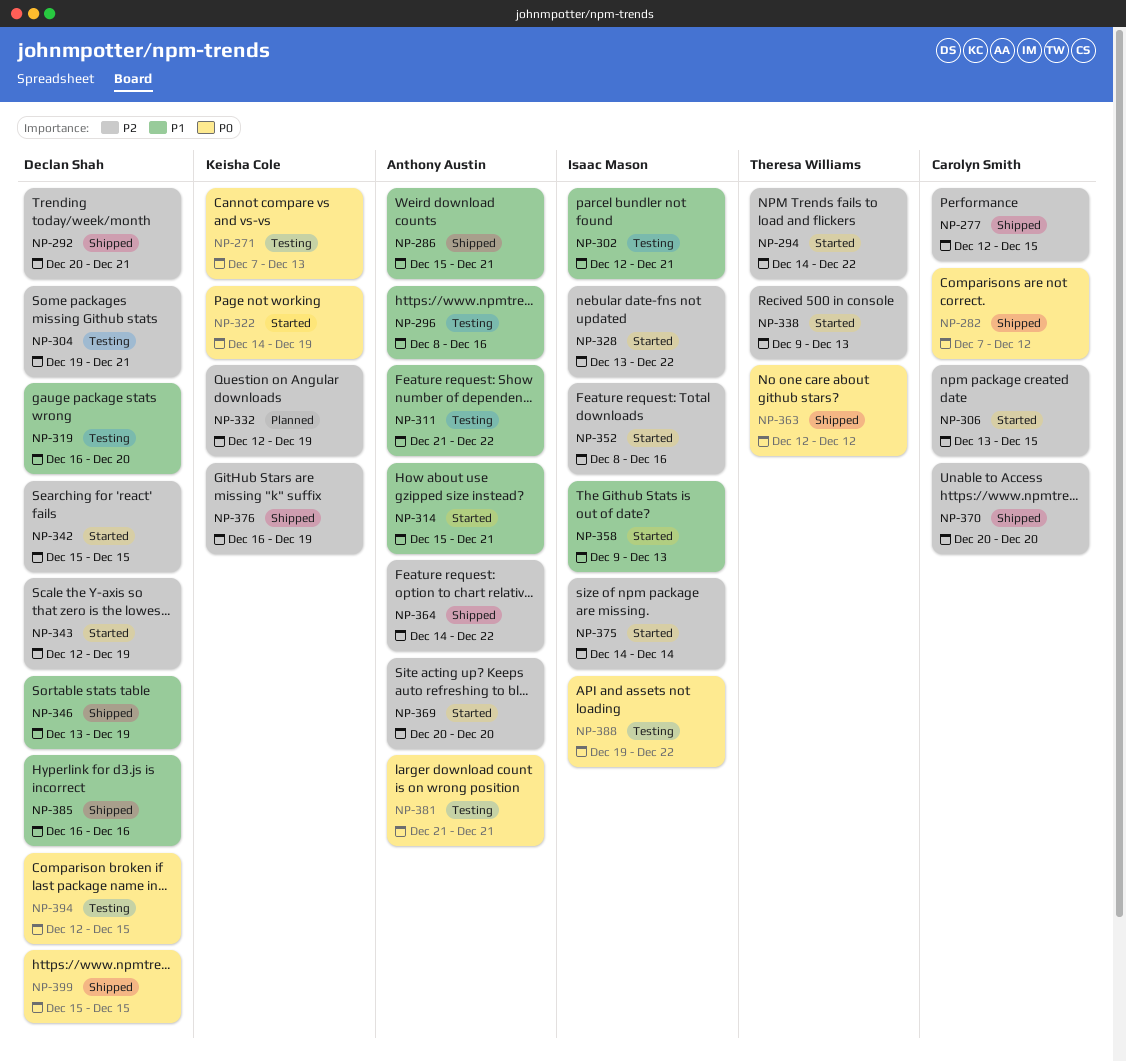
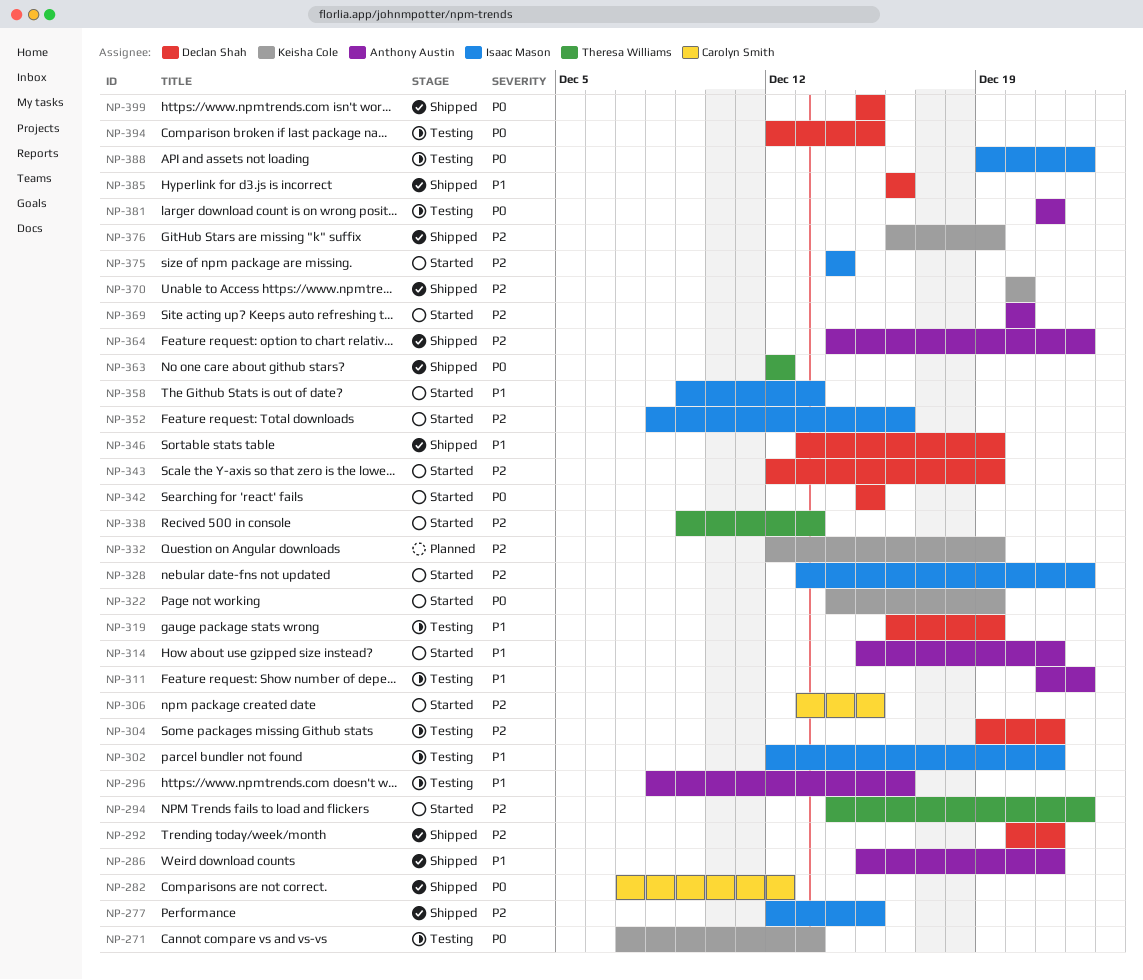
NP-277, owner: Carolyn Smith -> Isaac Mason
NP-319, due: Dec 20 -> Dec 19
NP-342, priority: P2 -> P0
NP-370, owner: Carolyn Smith -> Keisha Cole

